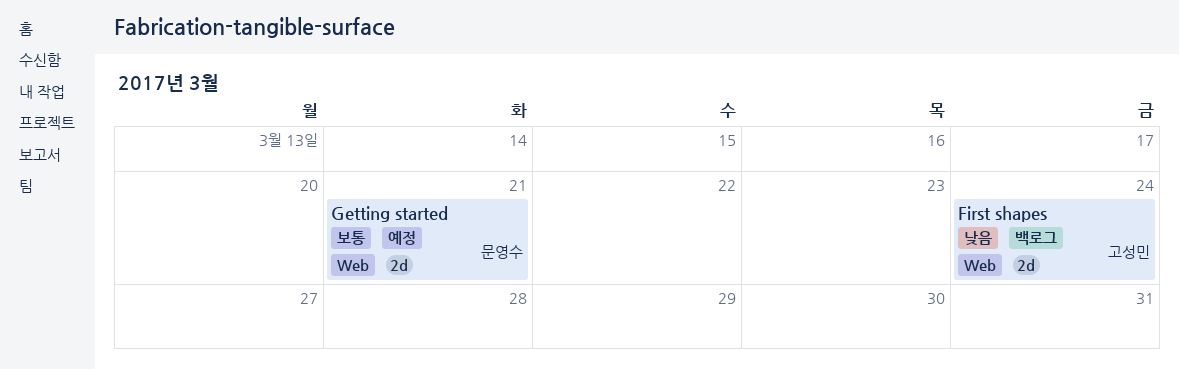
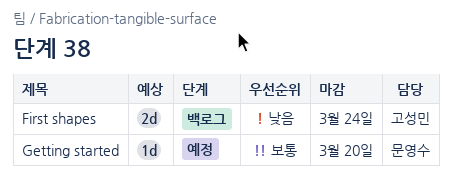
Getting started, estimate: 2d -> 1d
Getting started, due: Mar 21 -> Mar 20

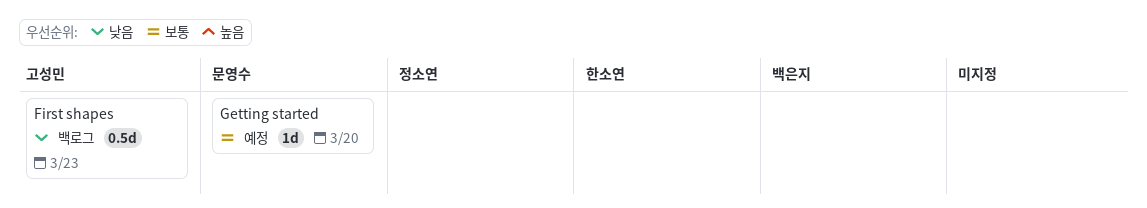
First shapes, estimate: 2d -> 0.5d
First shapes, due: Mar 24 -> Mar 23

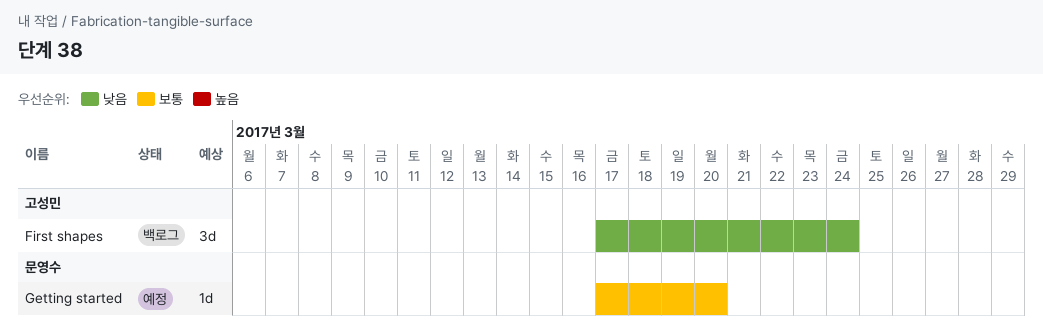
First shapes, estimate: 0.5d -> 3d
First shapes, due: Mar 23 -> Mar 24

